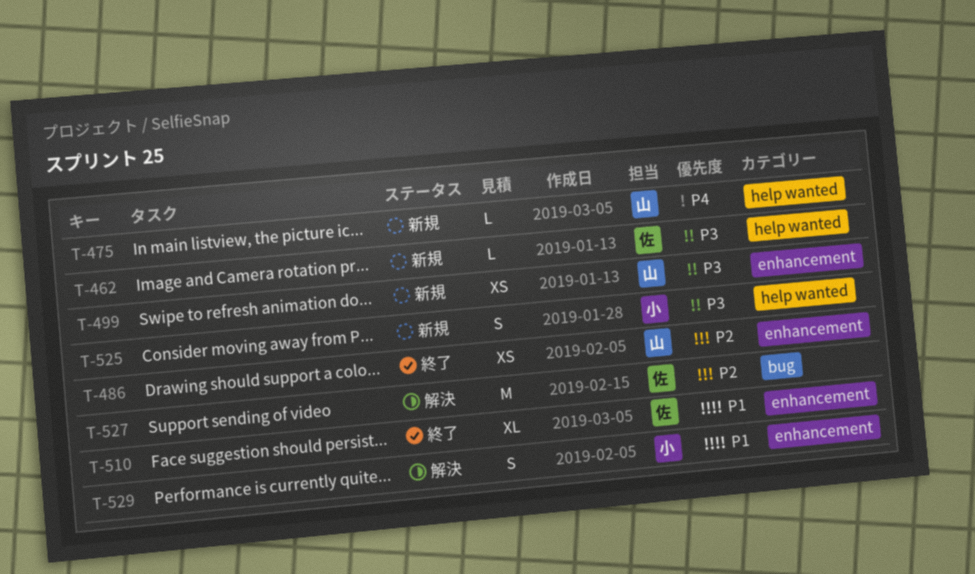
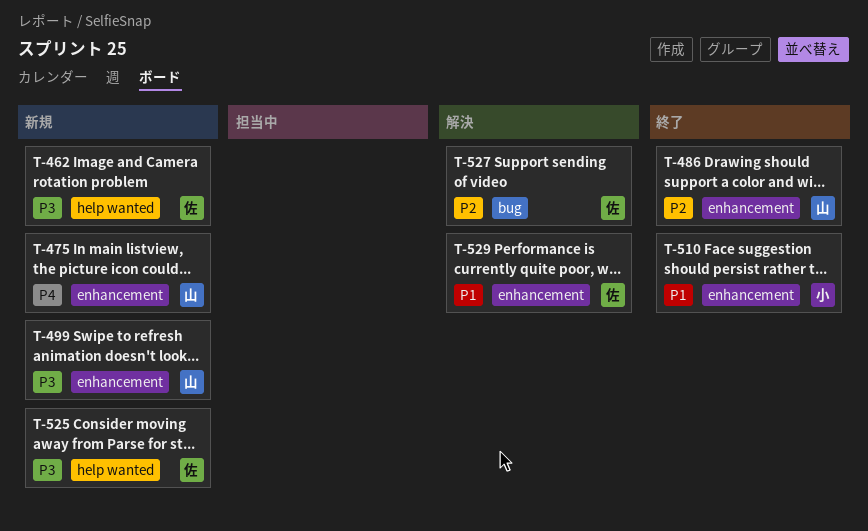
T-475, label: help wanted -> enhancement
T-510, owner: 佐 -> 小
T-525, owner: 小 -> 佐
T-529, owner: 小 -> 佐

